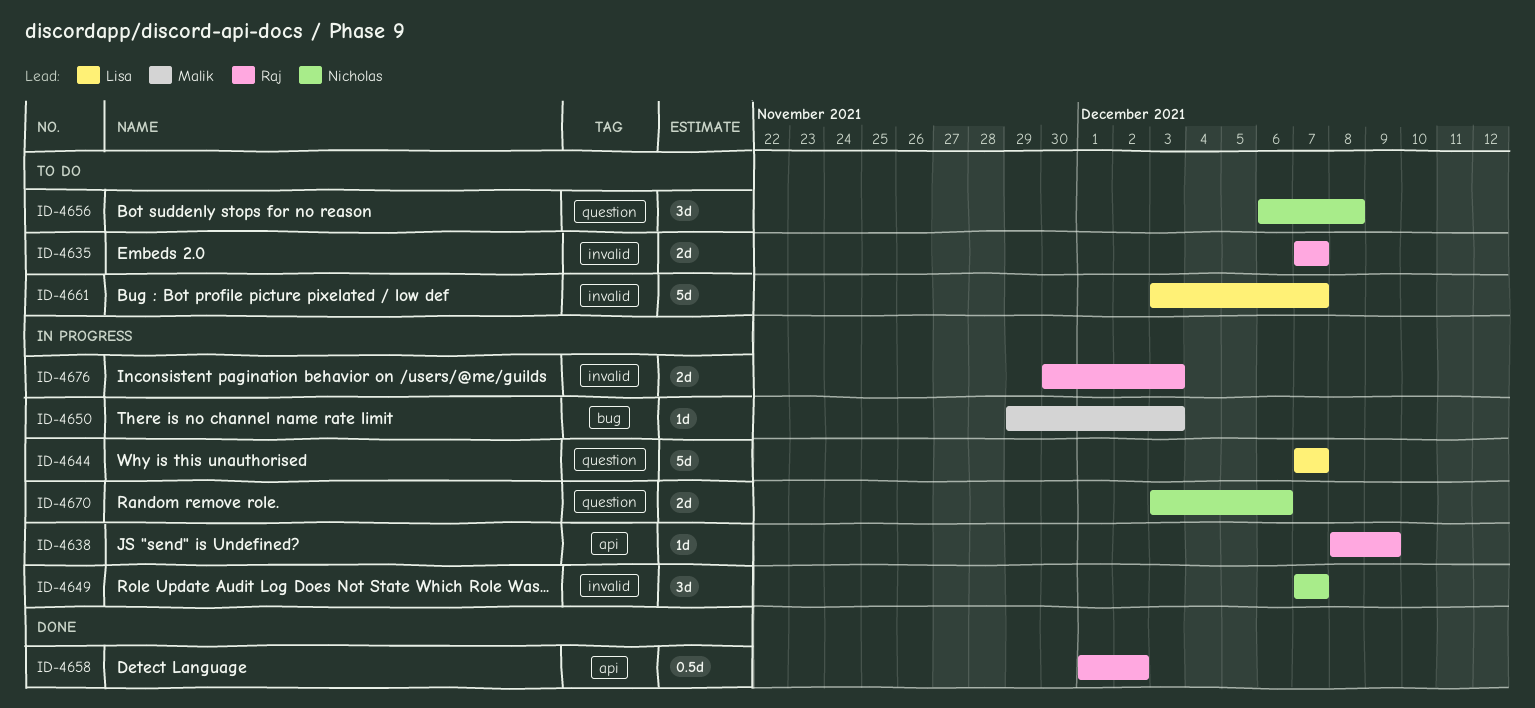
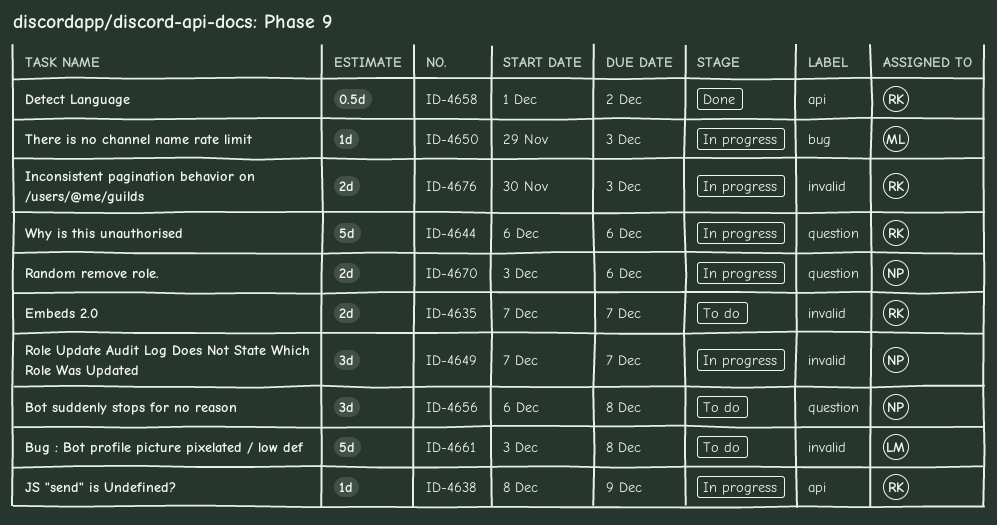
ID-4644, owner: Lisa -> Raj
ID-4644, start: Dec 7 -> Dec 6
ID-4644, due: Dec 7 -> Dec 6
ID-4661, due: Dec 7 -> Dec 8

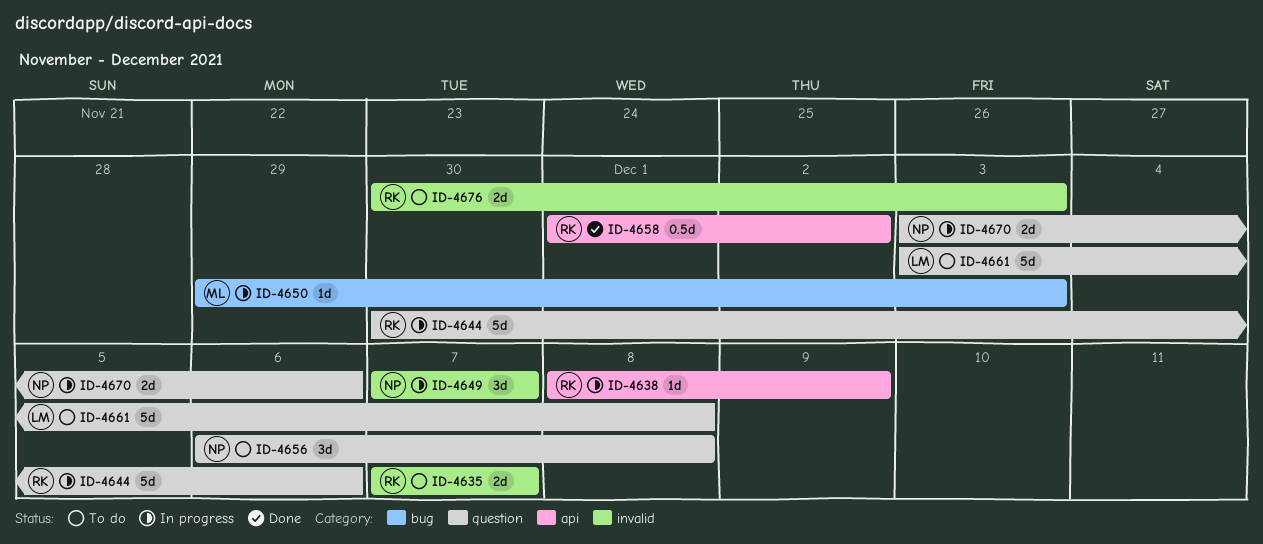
ID-4644, start: Dec 6 -> Nov 30
ID-4661, label: invalid -> question
ID-4676, status: In progress -> To do

